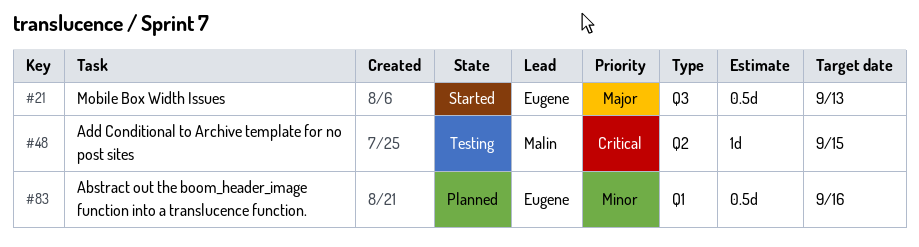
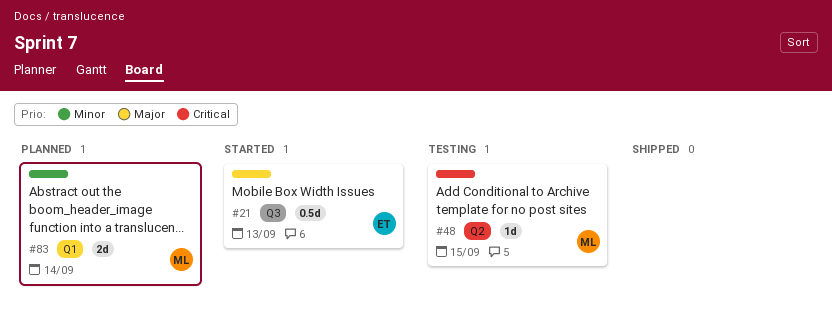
#83, owner: Eugene -> Malin
#83, estimate: 0.5d -> 2d
#83, due: Sep 16 -> Sep 14

